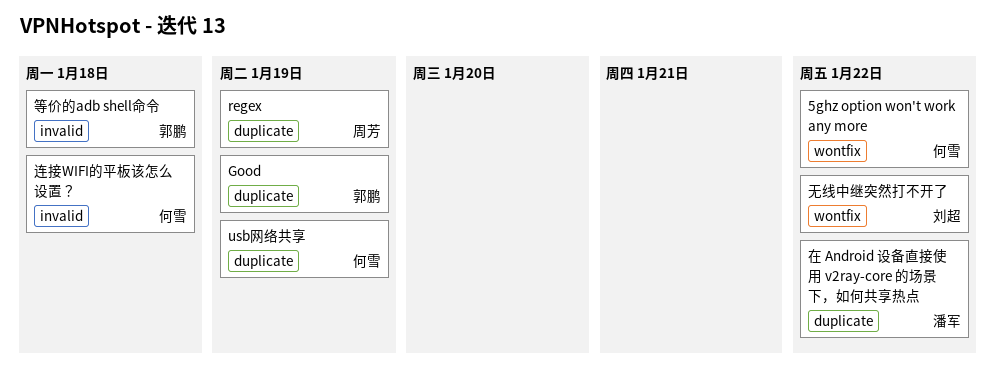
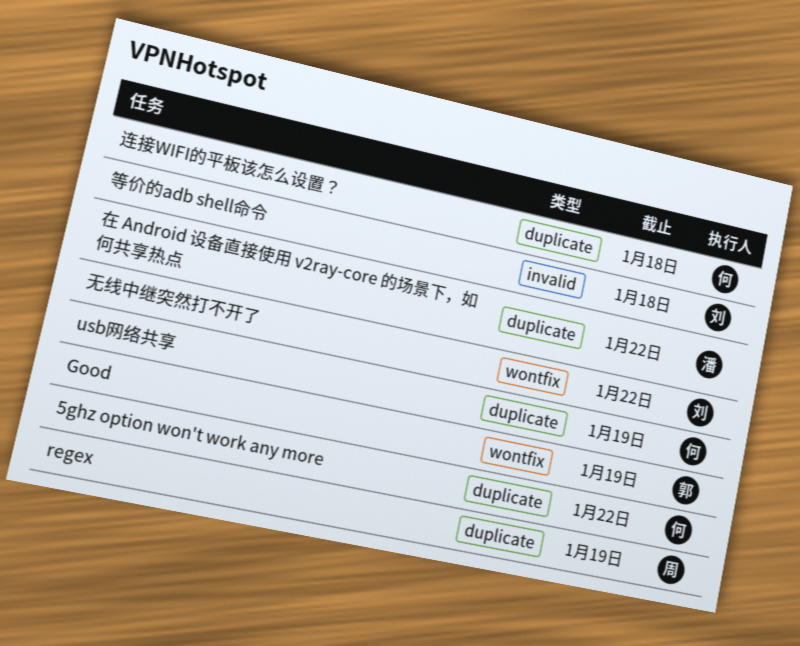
5ghz option won't work any more, label: wontfix -> duplicate
Good, label: duplicate -> wontfix
等价的adb shell命令, owner: 郭鹏 -> 刘超
连接WIFI的平板该怎么设置？, label: invalid -> duplicate

